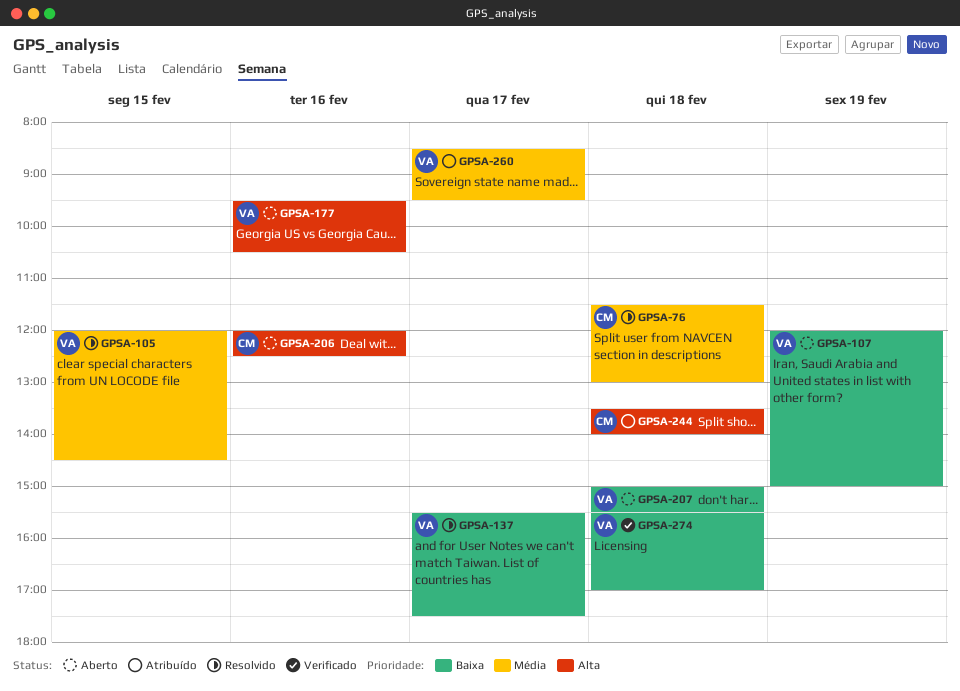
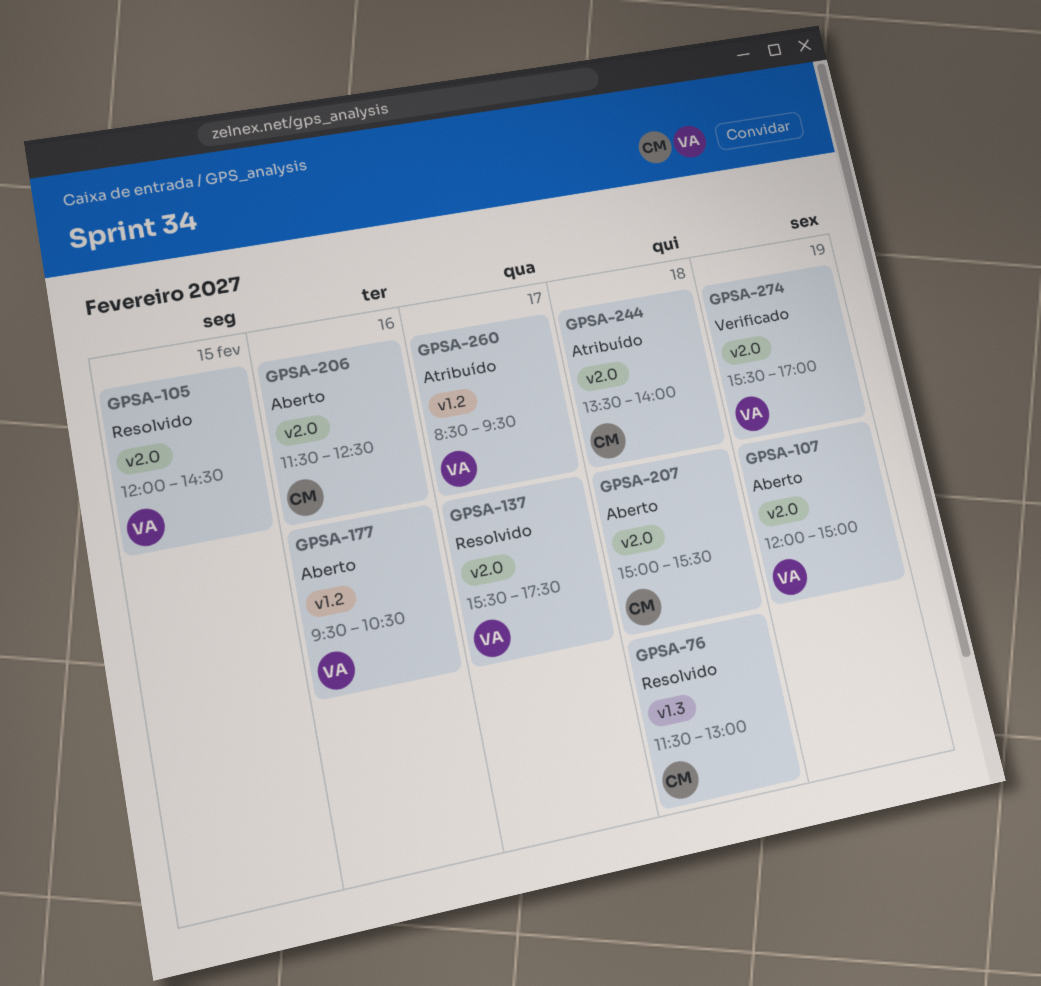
GPSA-206, begins: 12:00 -> 11:30
GPSA-207, owner: VA -> CM
GPSA-274, day: Feb 18 -> Feb 19

